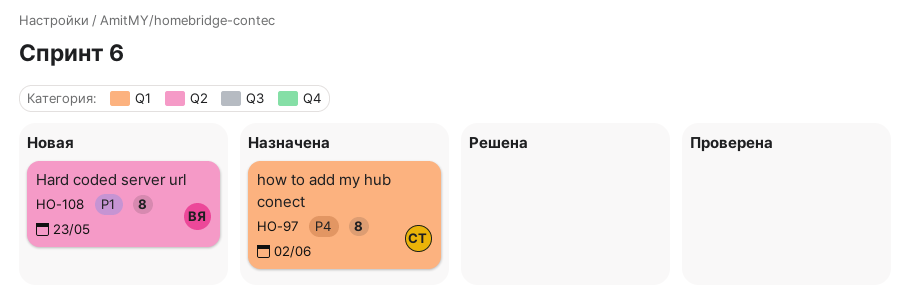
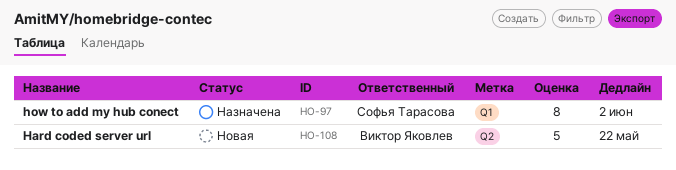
HO-108, estimate: 8 -> 5
HO-108, due: May 23 -> May 22

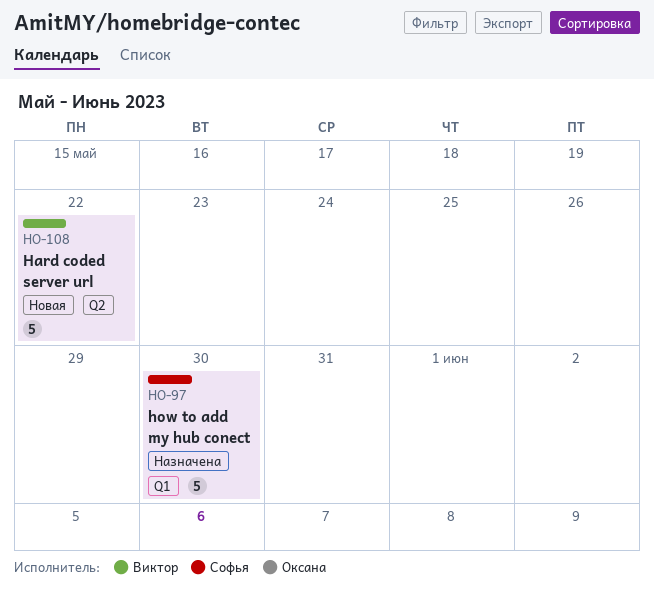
HO-97, estimate: 8 -> 5
HO-97, due: Jun 2 -> May 30

